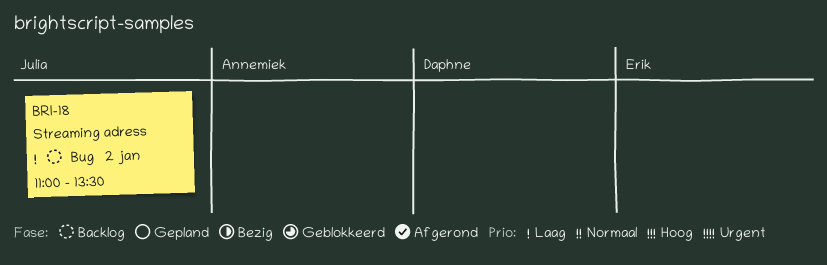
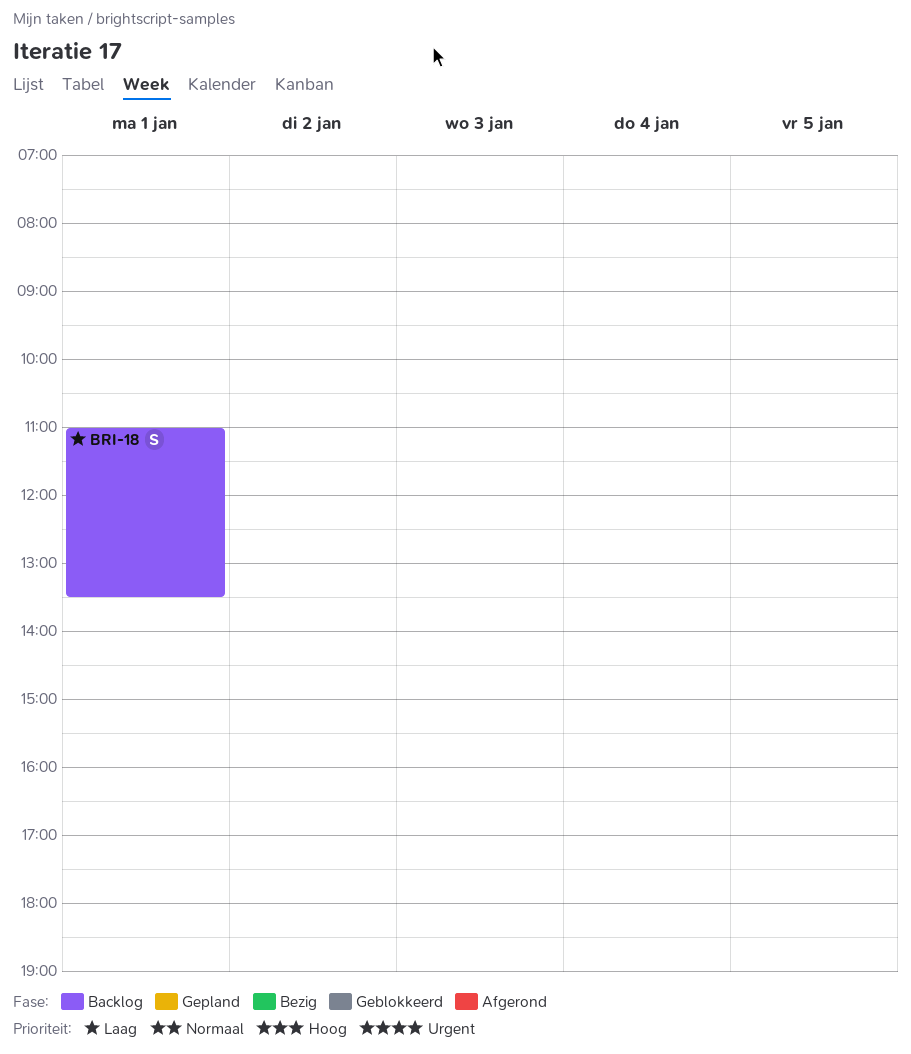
BRI-18, day: Jan 2 -> Jan 1

